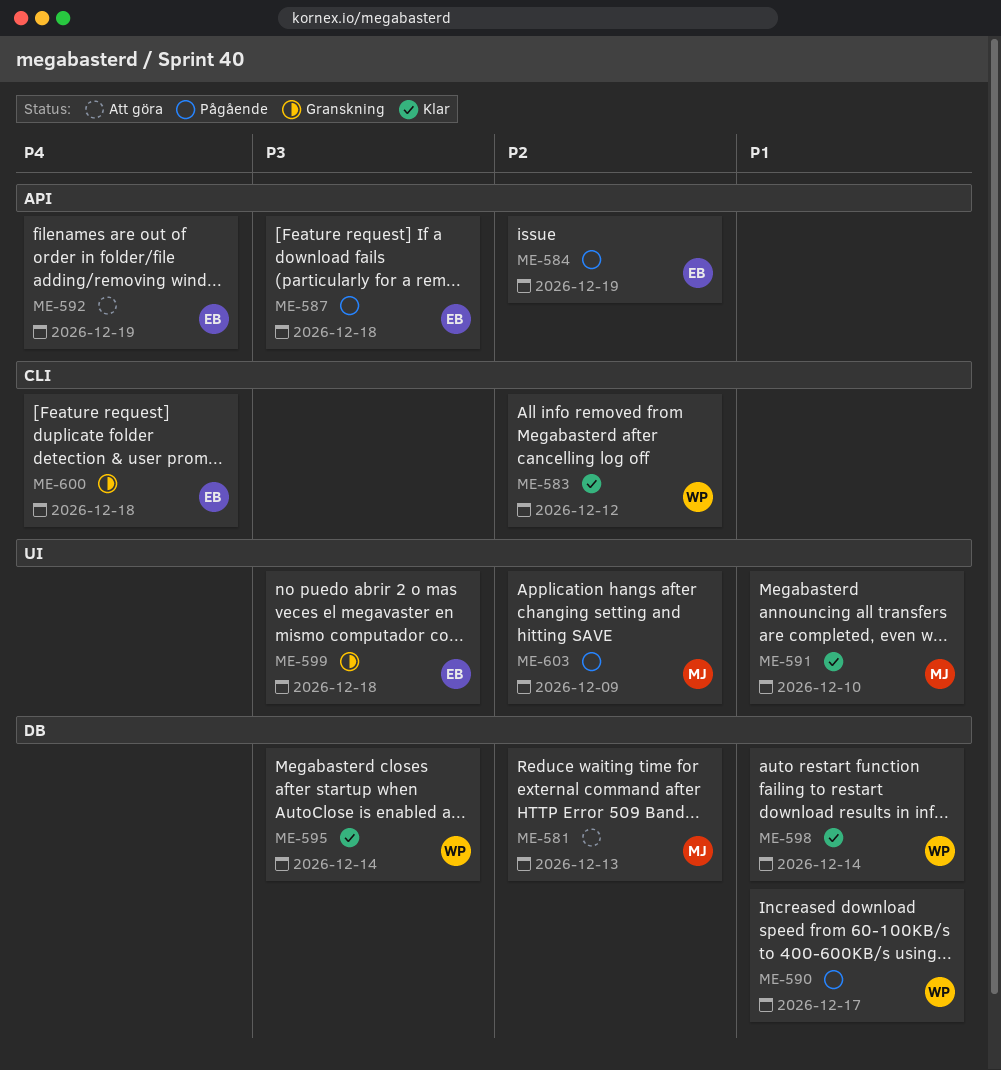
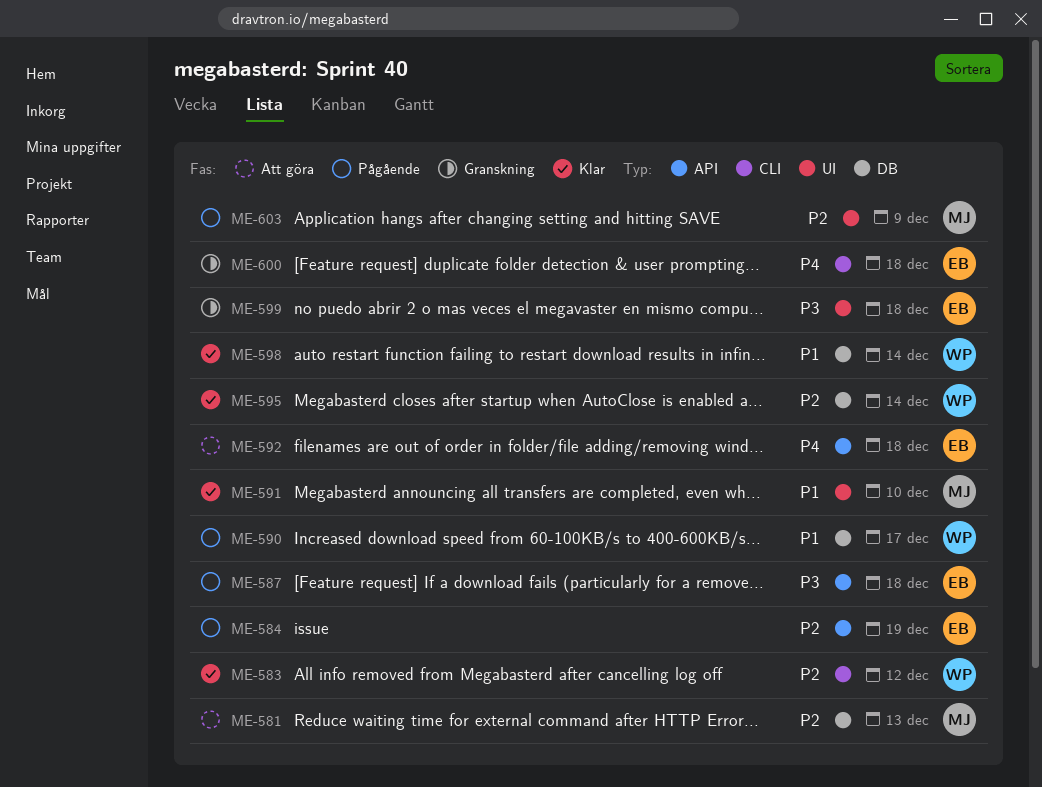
ME-592, due: Dec 19 -> Dec 18
ME-595, priority: P3 -> P2

